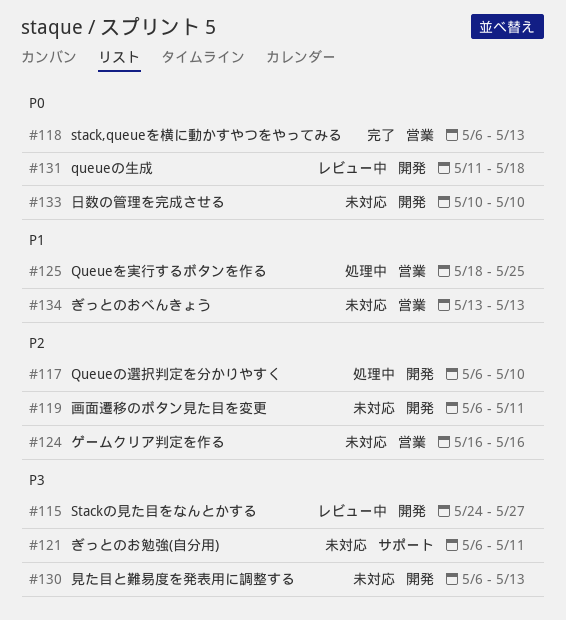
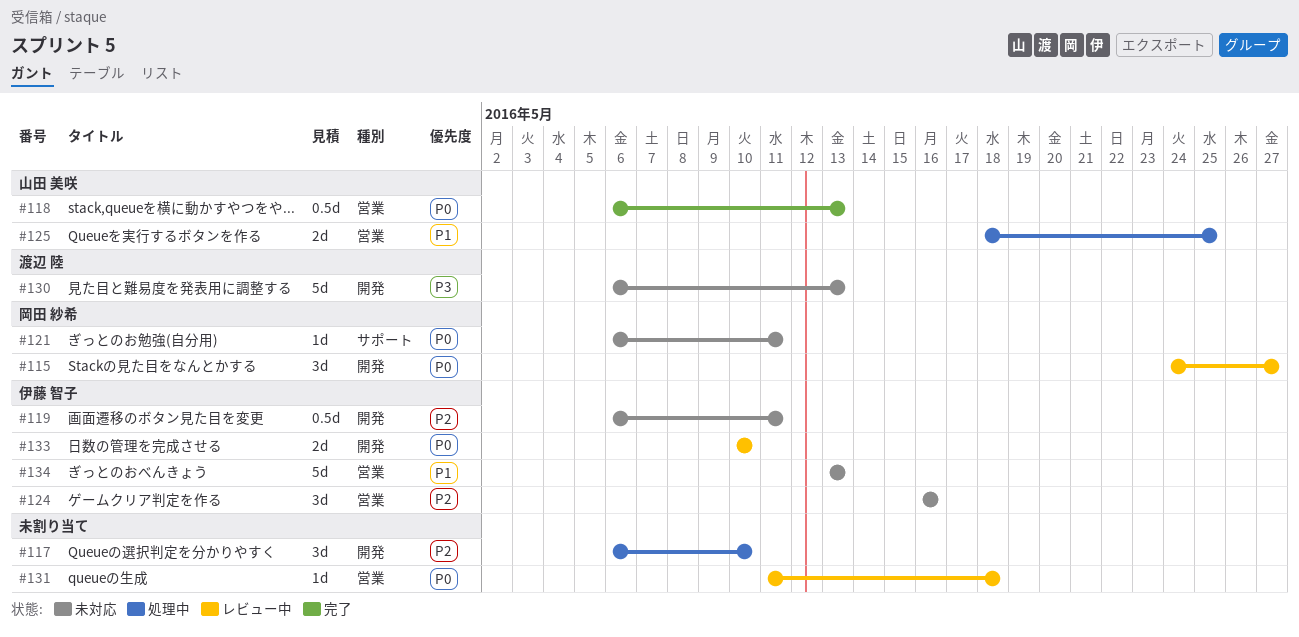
#115, priority: P3 -> P0
#121, priority: P3 -> P0
#131, label: 開発 -> 営業
#133, status: 未対応 -> レビュー中

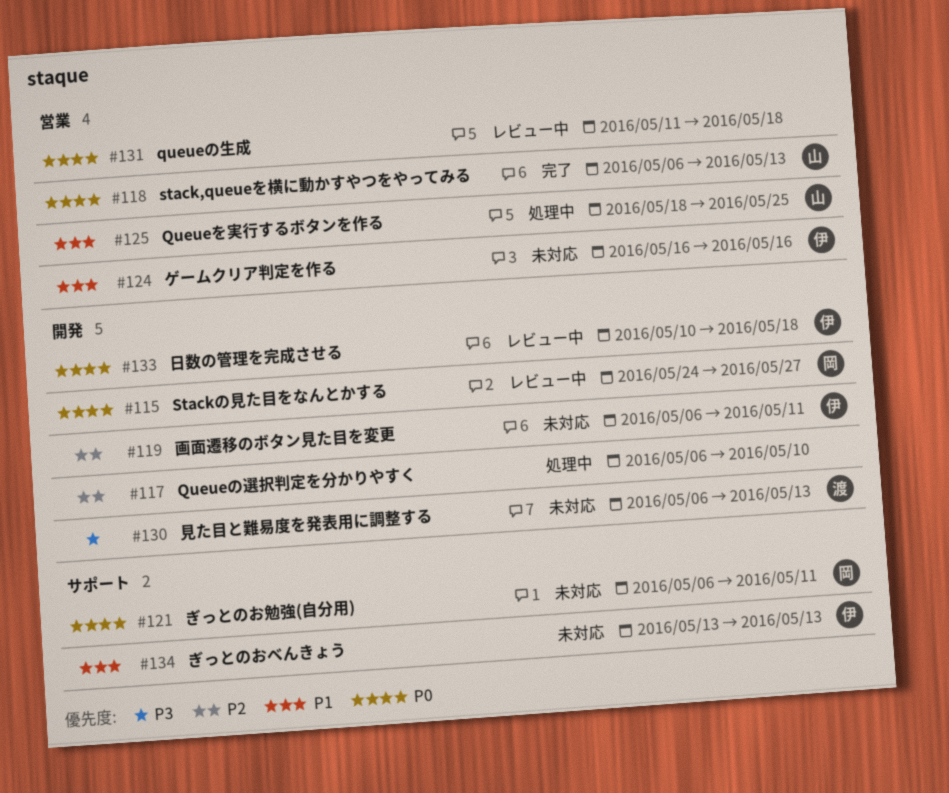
#124, priority: P2 -> P1
#133, due: May 10 -> May 18
#134, label: 営業 -> サポート

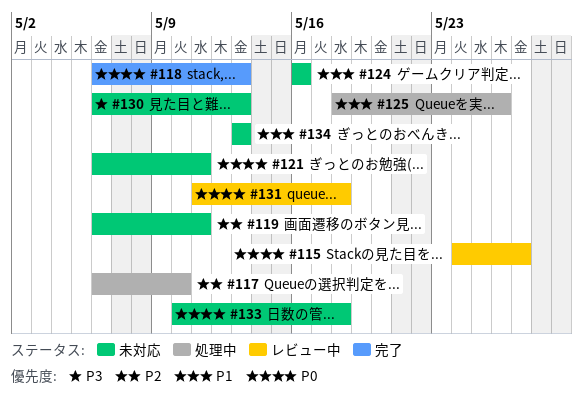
#125, due: May 25 -> May 26
#133, status: レビュー中 -> 未対応

